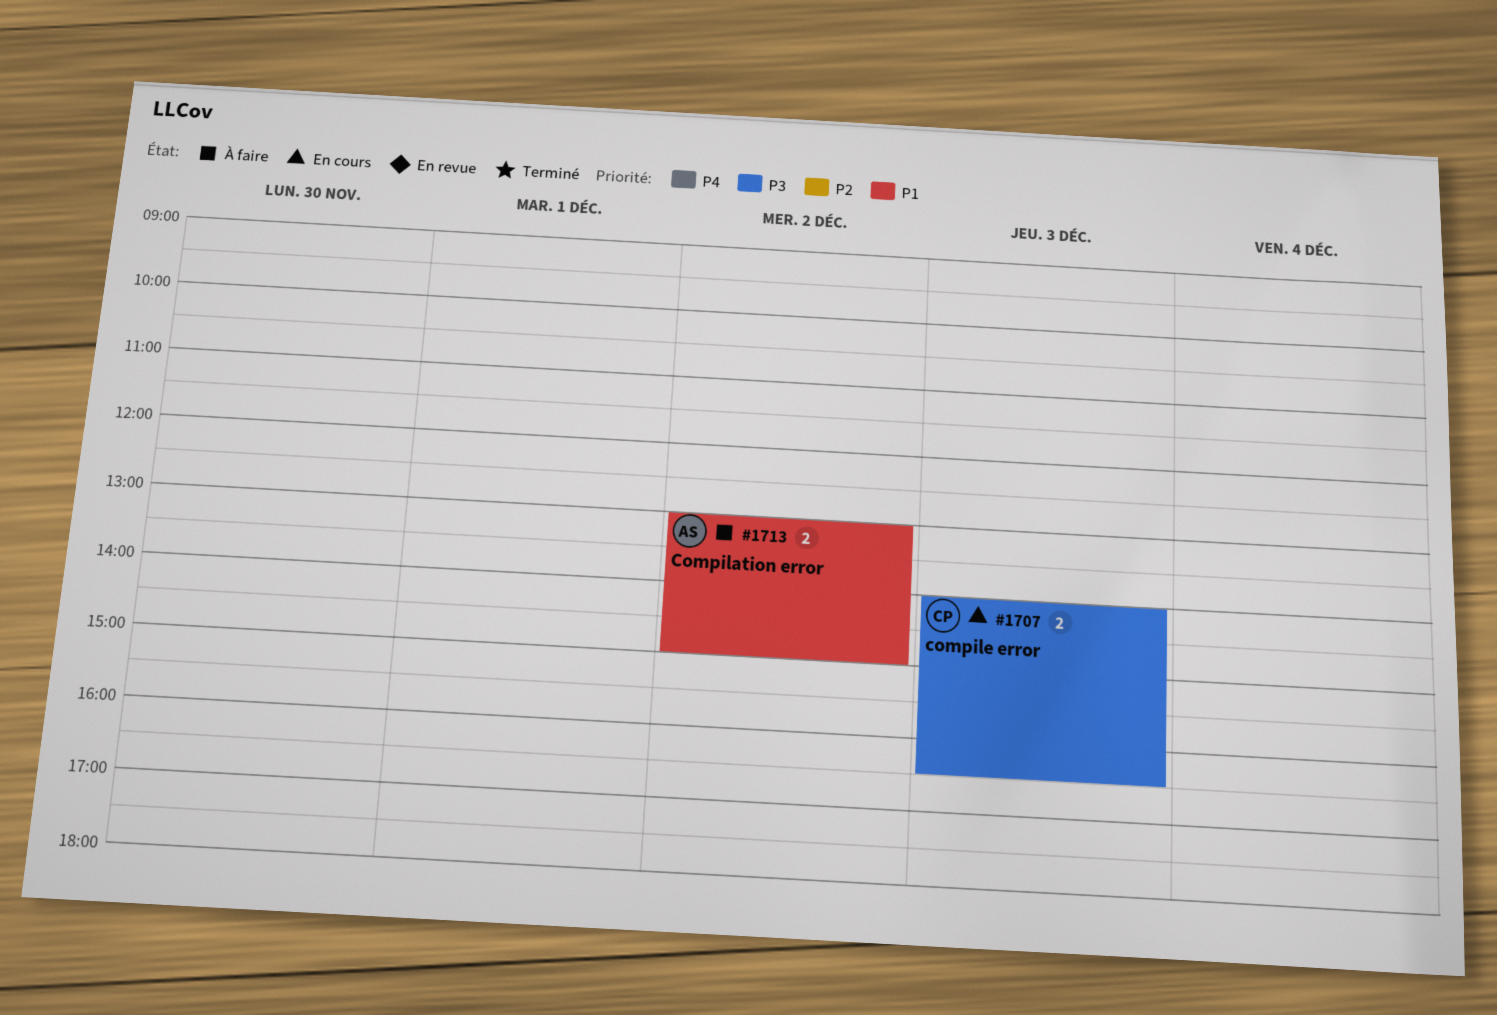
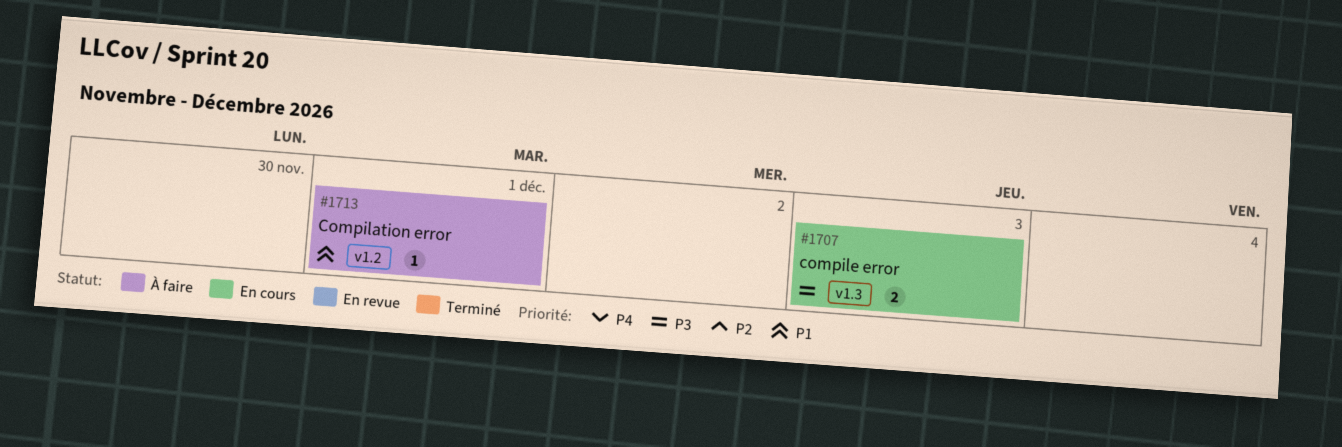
#1713, estimate: 2 -> 1
#1713, day: Dec 2 -> Dec 1

